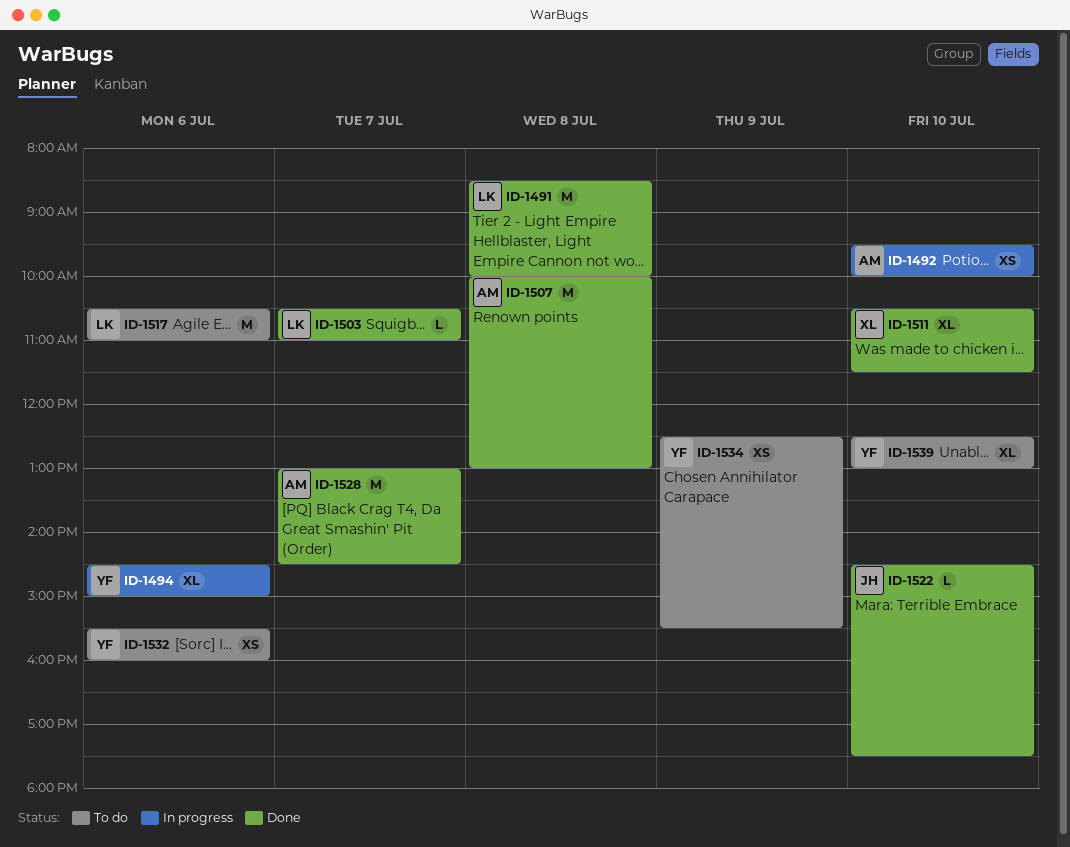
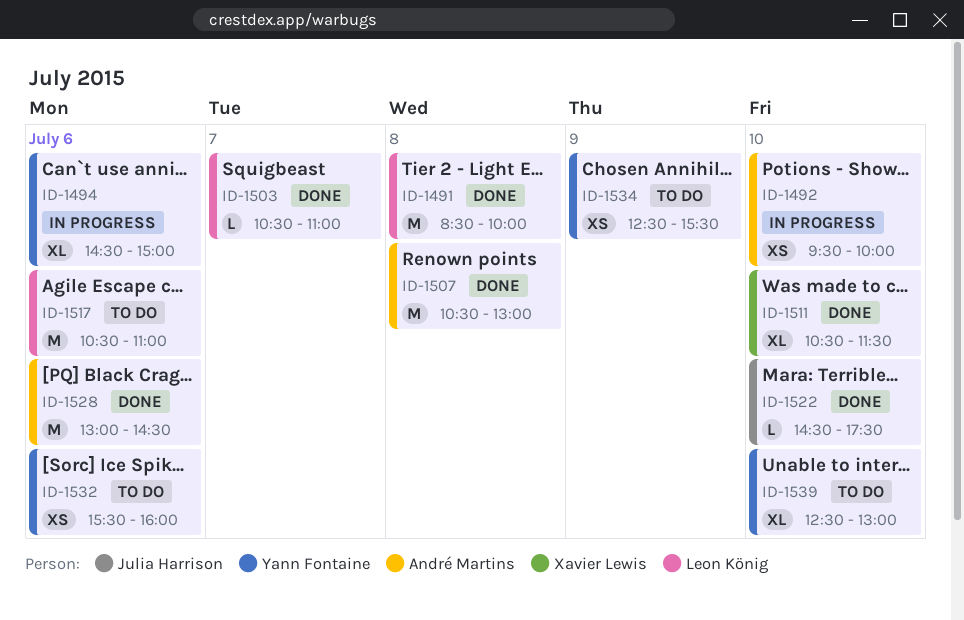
ID-1507, begins: 10:00 -> 10:30
ID-1528, day: Jul 7 -> Jul 6

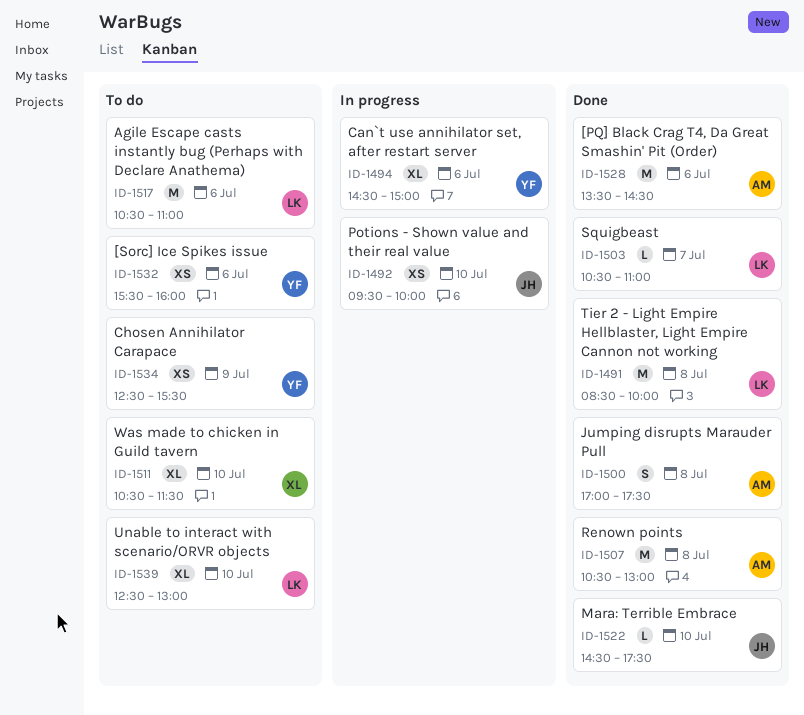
ID-1492, owner: André Martins -> Julia Harrison
ID-1500: none -> present
ID-1511, status: Done -> To do
ID-1528, begins: 13:00 -> 13:30
ID-1539, owner: Yann Fontaine -> Leon König

